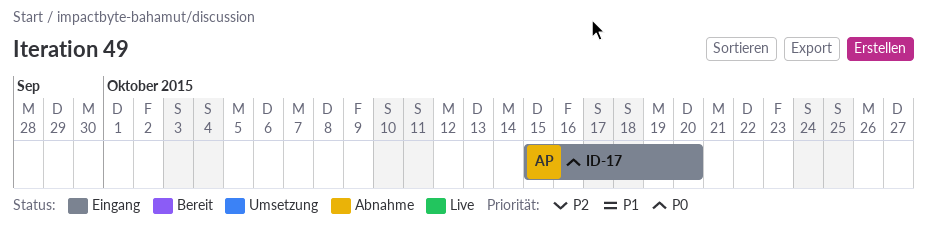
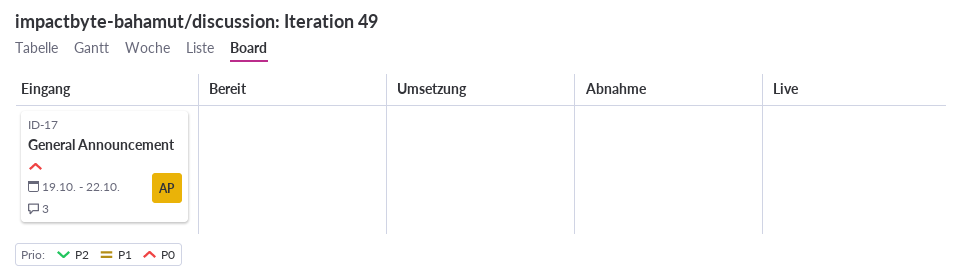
ID-17, start: Oct 15 -> Oct 19
ID-17, due: Oct 20 -> Oct 22

